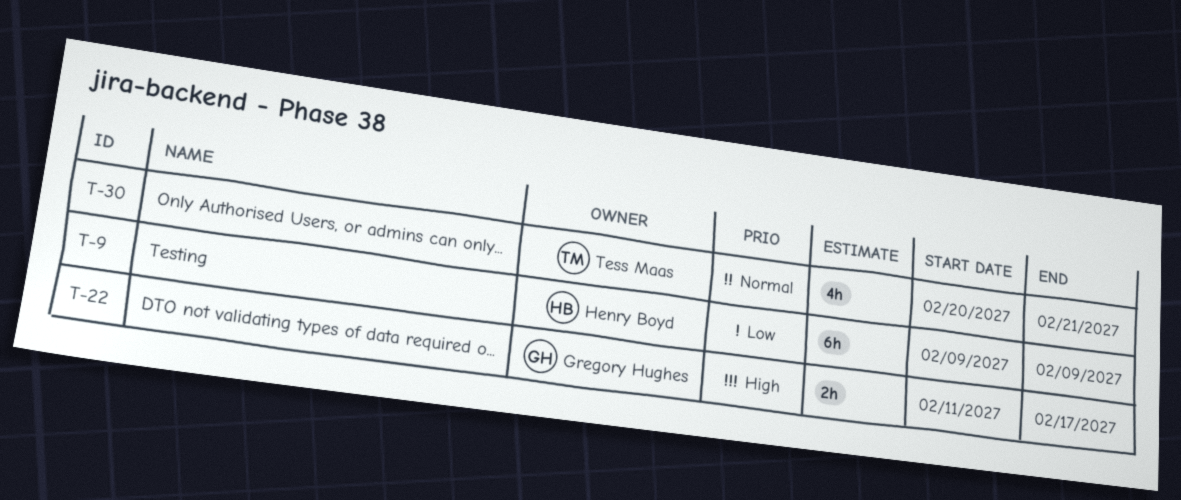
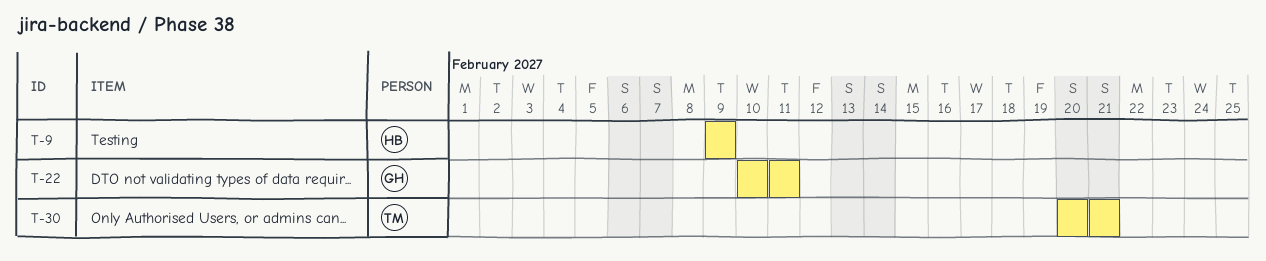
T-22, start: Feb 11 -> Feb 10
T-22, due: Feb 17 -> Feb 11

